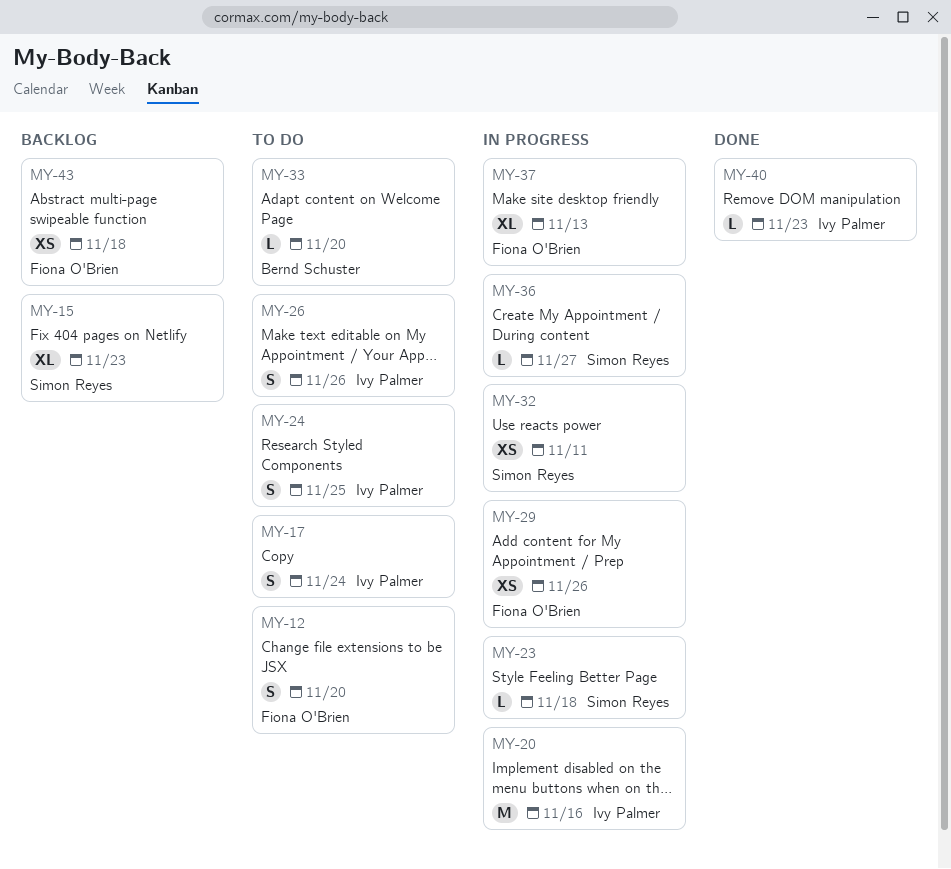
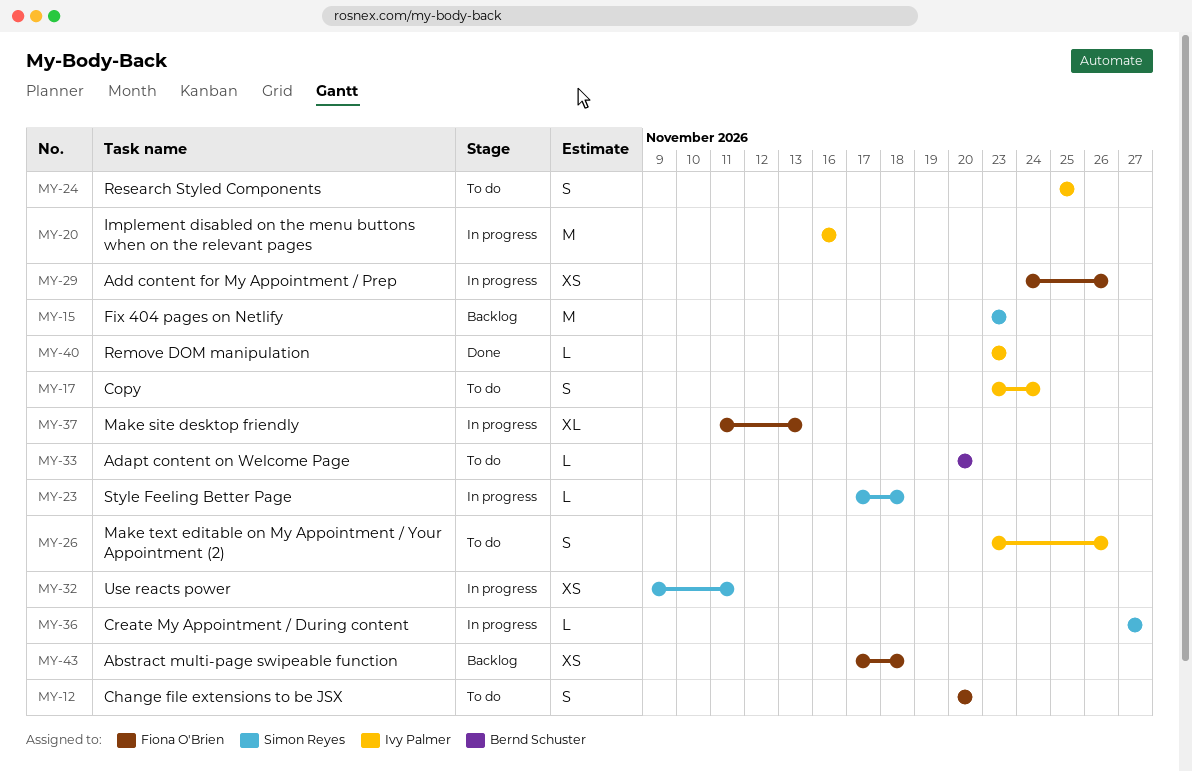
MY-15, estimate: XL -> M

